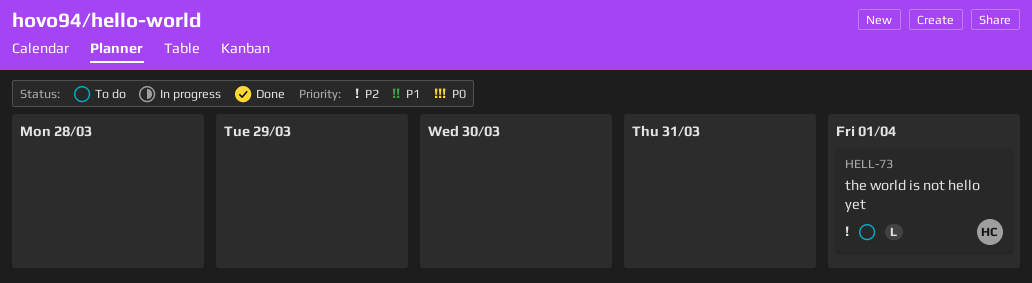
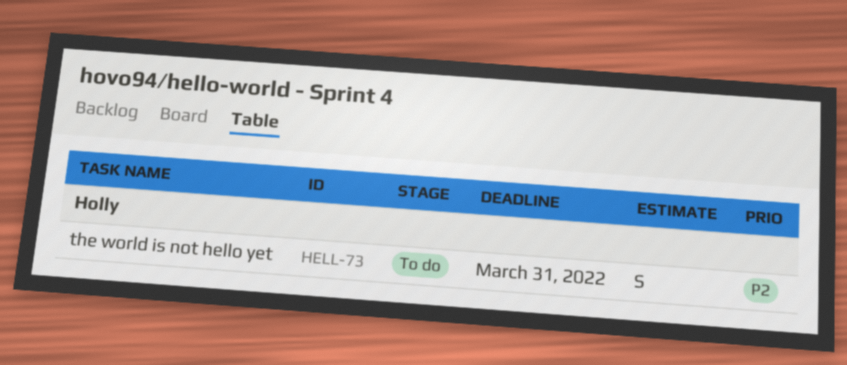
HELL-73, estimate: L -> S
HELL-73, due: Apr 1 -> Mar 31

